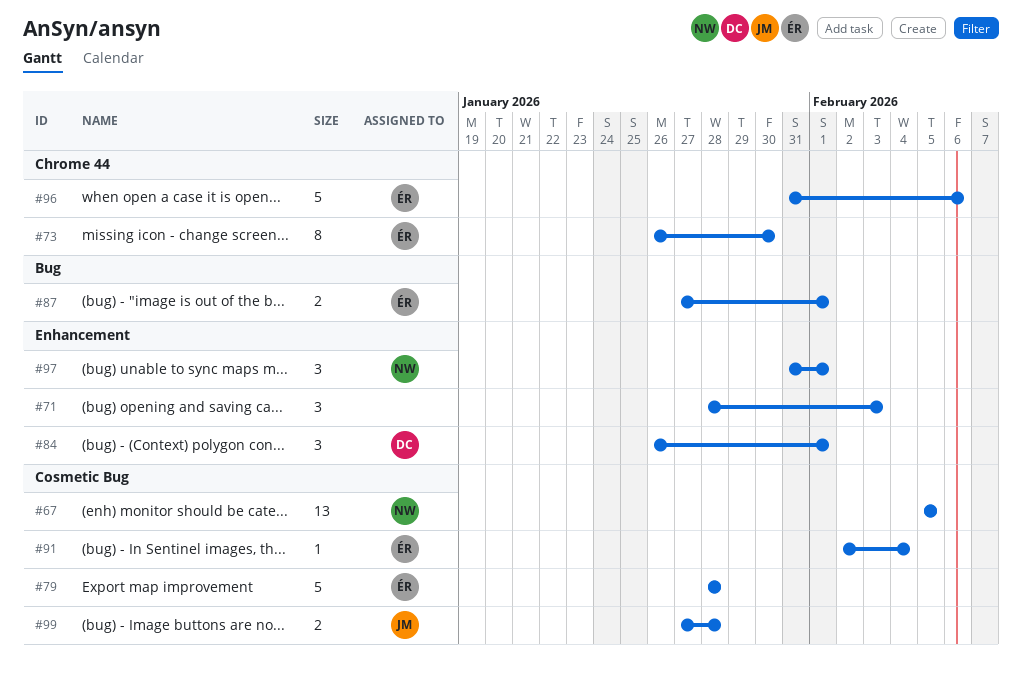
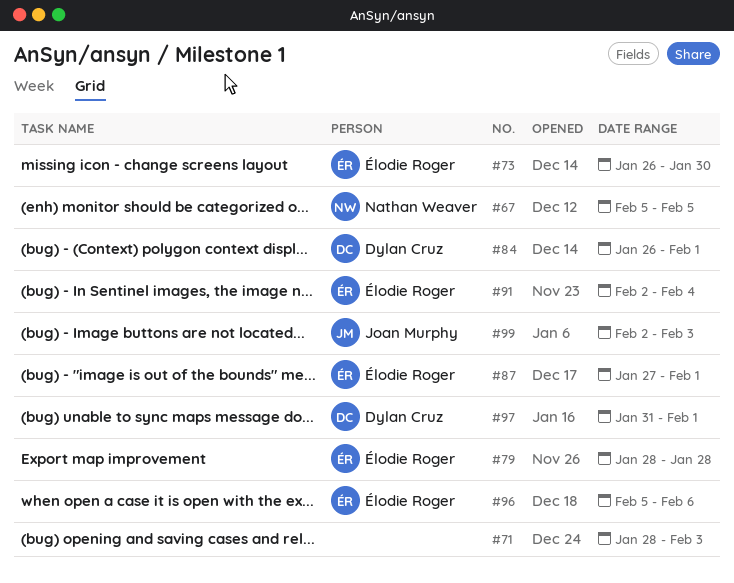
#96, start: Jan 31 -> Feb 5
#97, owner: Nathan Weaver -> Dylan Cruz
#99, start: Jan 27 -> Feb 2
#99, due: Jan 28 -> Feb 3

